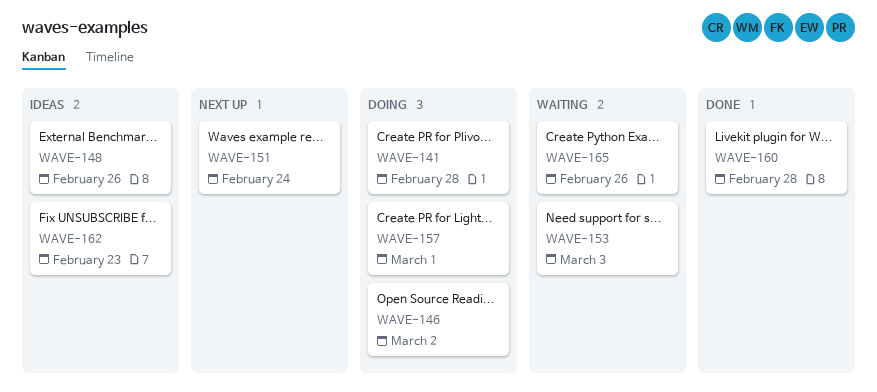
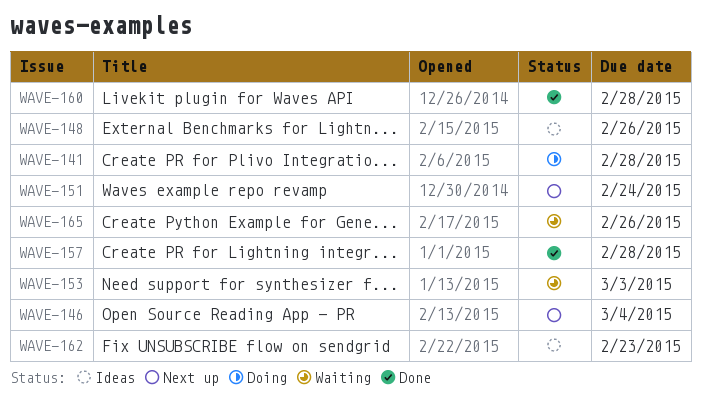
WAVE-146, status: Doing -> Next up
WAVE-146, due: Mar 2 -> Mar 4
WAVE-157, status: Doing -> Done
WAVE-157, due: Mar 1 -> Feb 28

